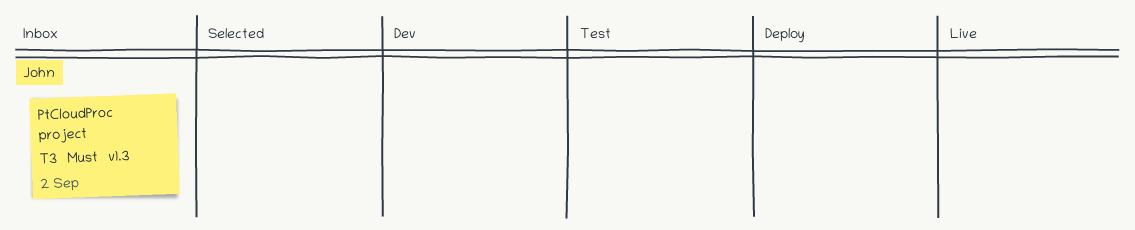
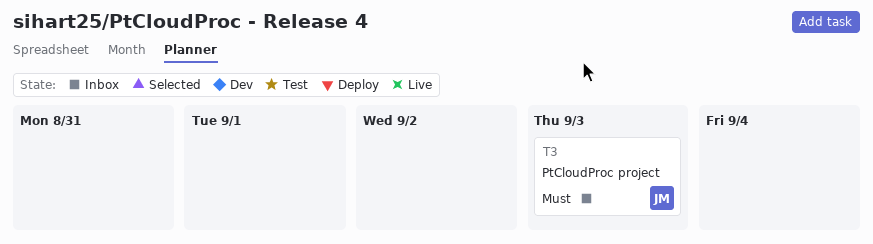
T3, due: Sep 2 -> Sep 3

